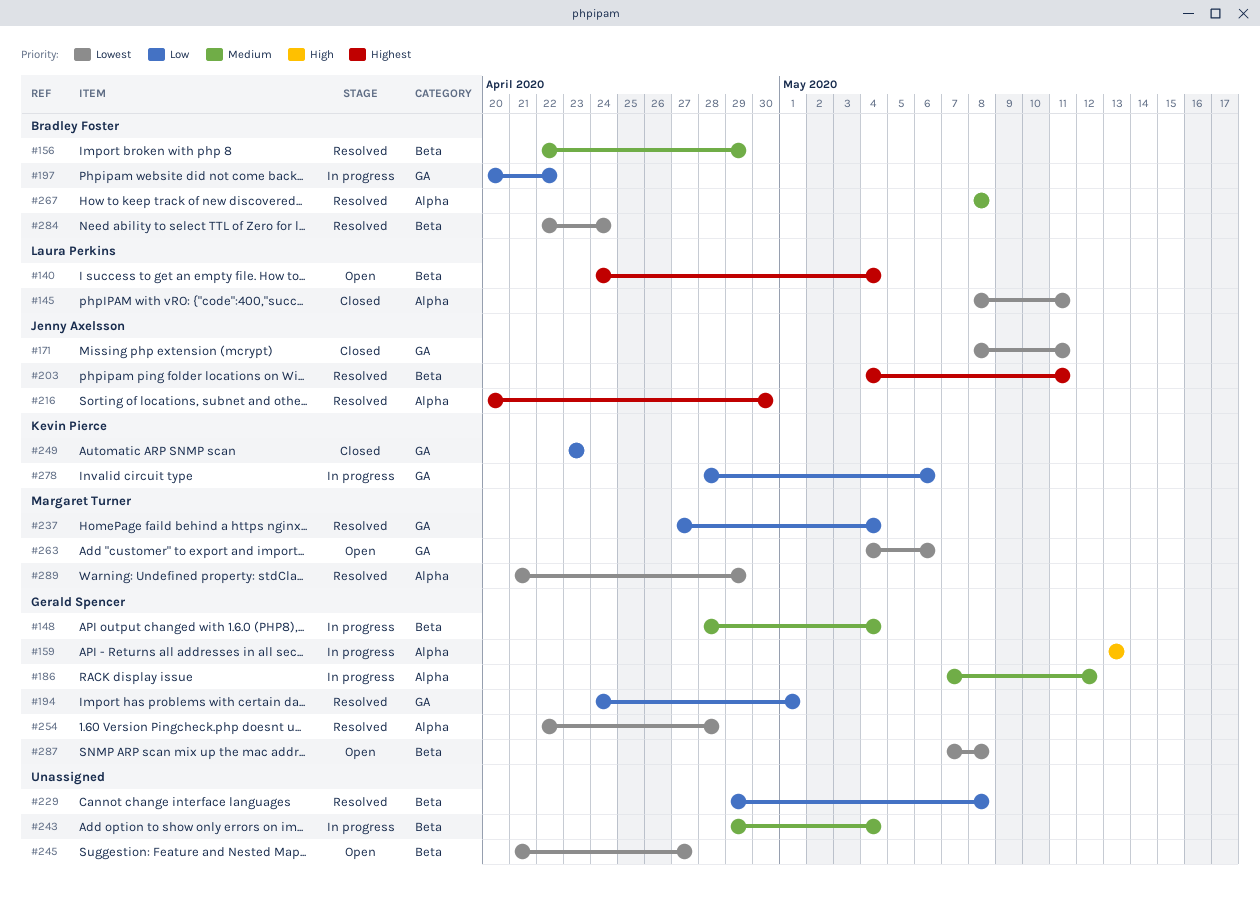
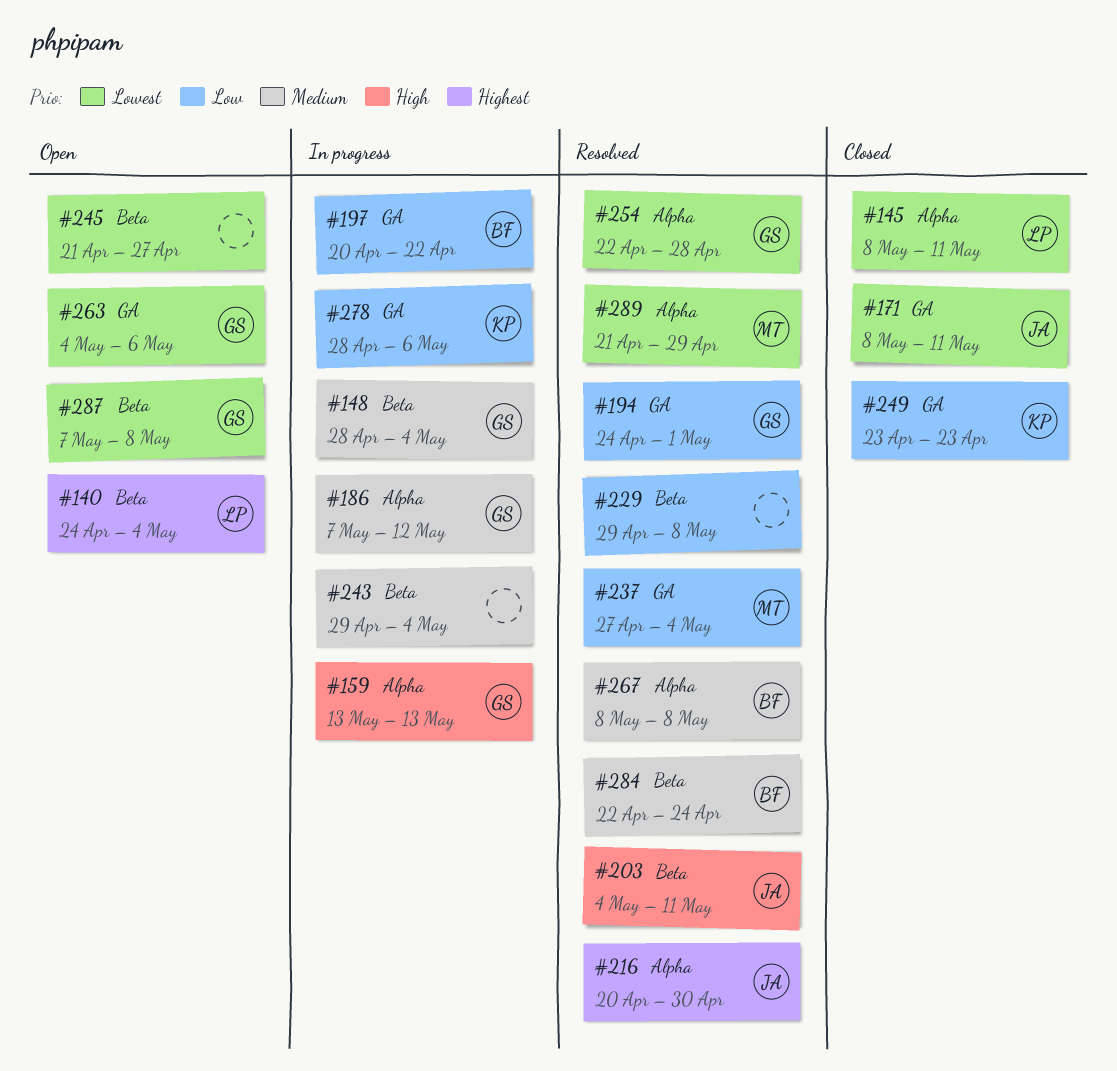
#156: present -> none
#203, priority: Highest -> High
#263, owner: Margaret Turner -> Gerald Spencer
#284, priority: Lowest -> Medium

